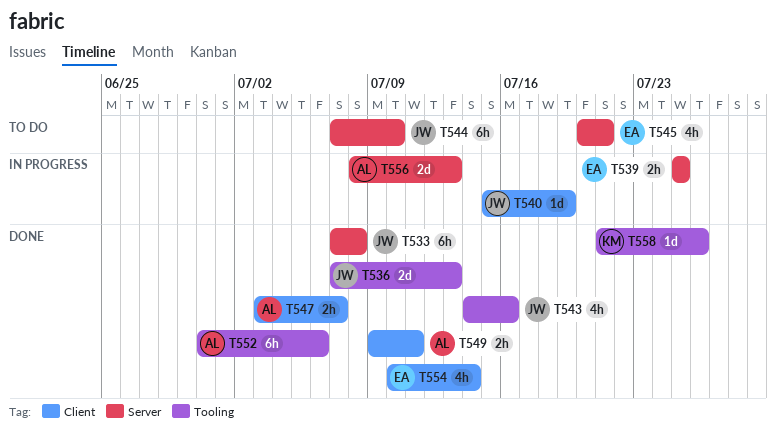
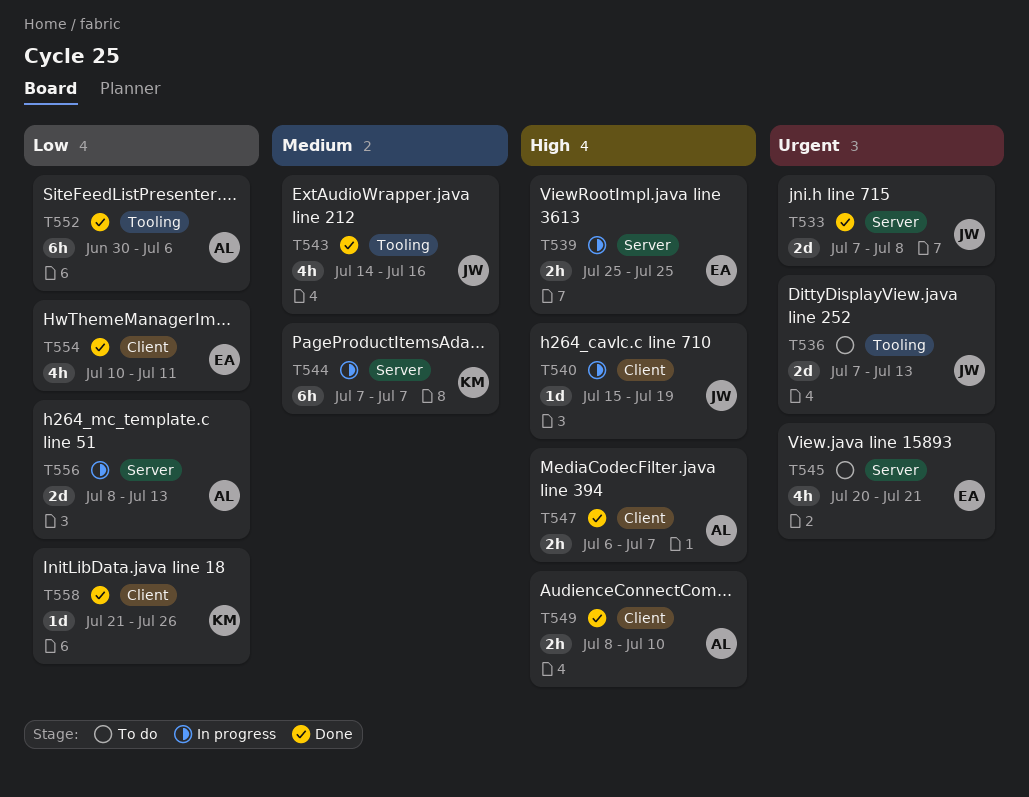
T533, estimate: 6h -> 2d
T536, status: Done -> To do
T544, status: To do -> In progress
T544, owner: JW -> KM
T544, due: Jul 10 -> Jul 7
T547, start: Jul 3 -> Jul 6
T549, start: Jul 9 -> Jul 8
T549, due: Jul 11 -> Jul 10
T554, due: Jul 14 -> Jul 11
T558, label: Tooling -> Client

